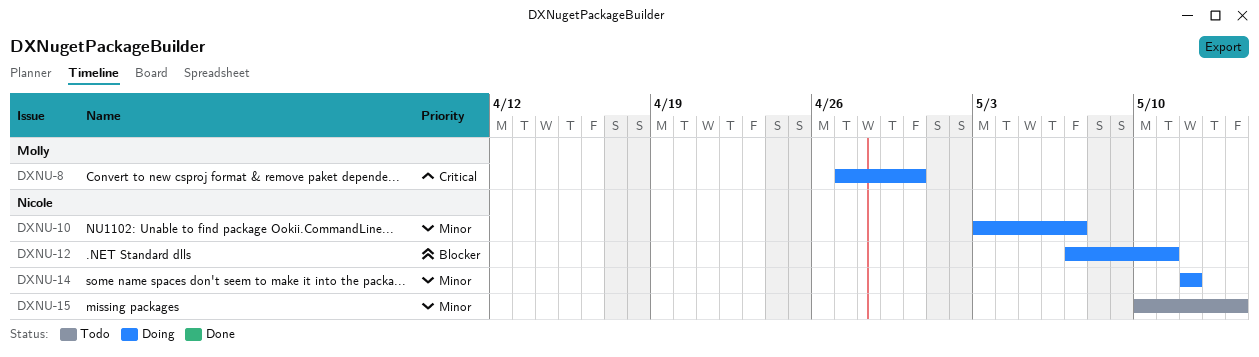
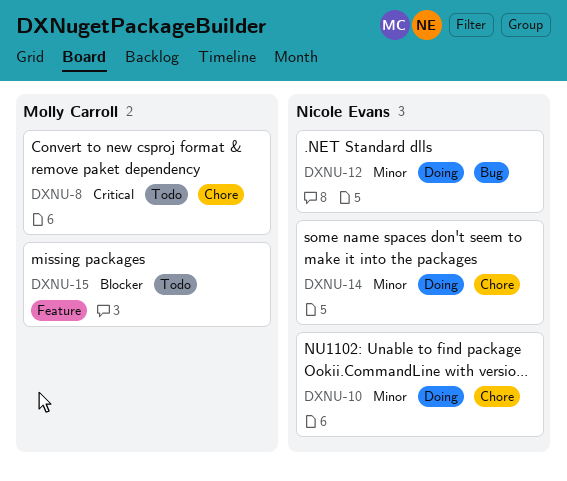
DXNU-8, status: Doing -> Todo
DXNU-12, priority: Blocker -> Minor
DXNU-15, owner: Nicole Evans -> Molly Carroll
DXNU-15, priority: Minor -> Blocker

